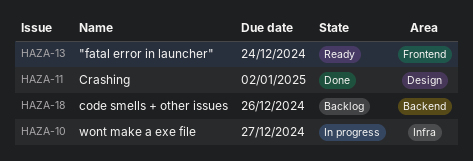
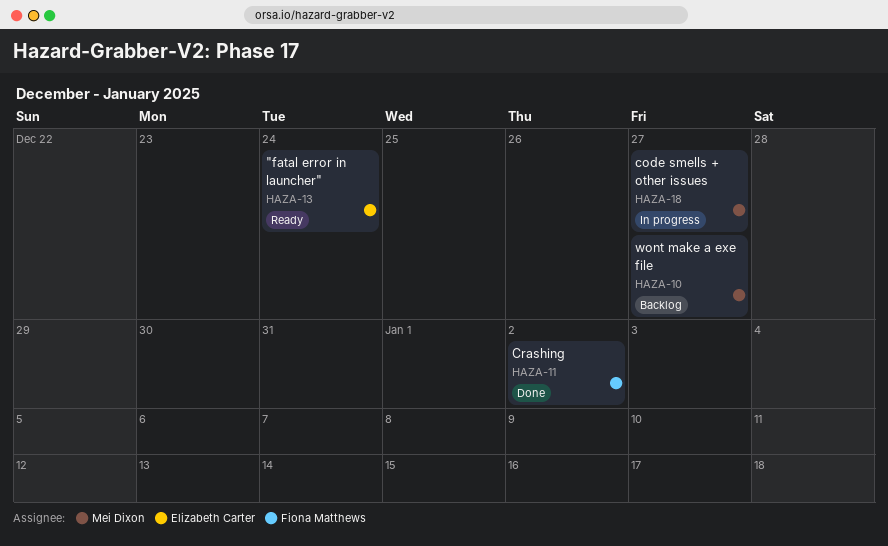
HAZA-10, status: In progress -> Backlog
HAZA-18, status: Backlog -> In progress
HAZA-18, due: Dec 26 -> Dec 27

